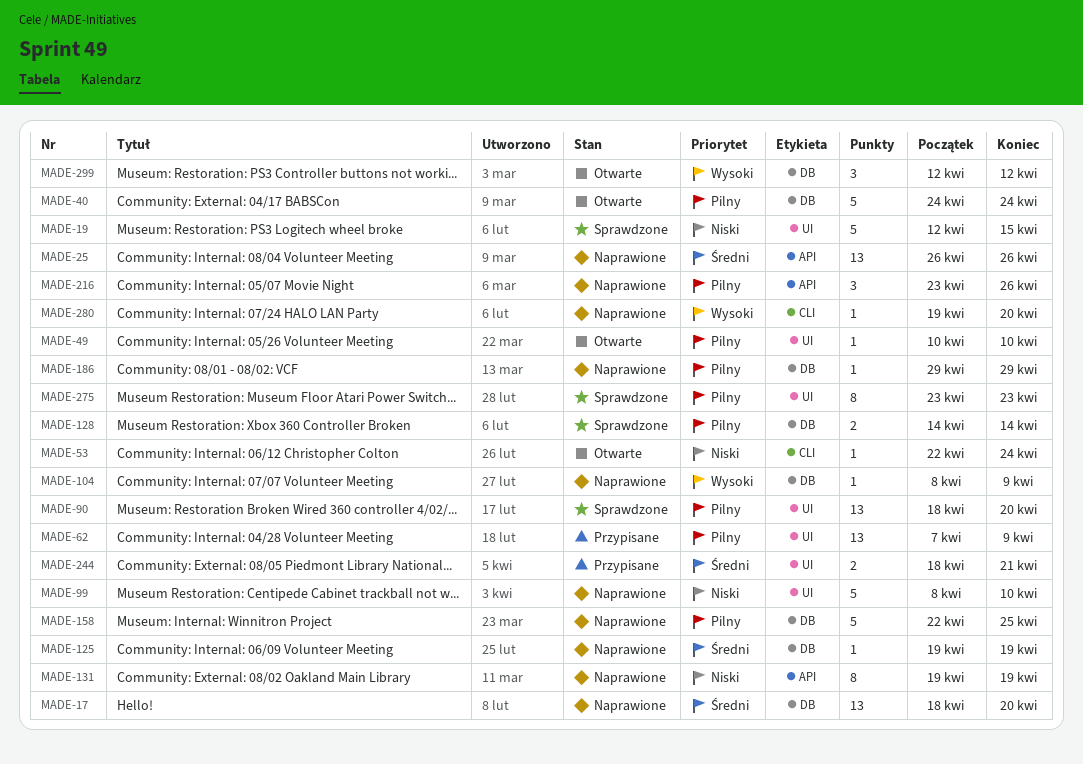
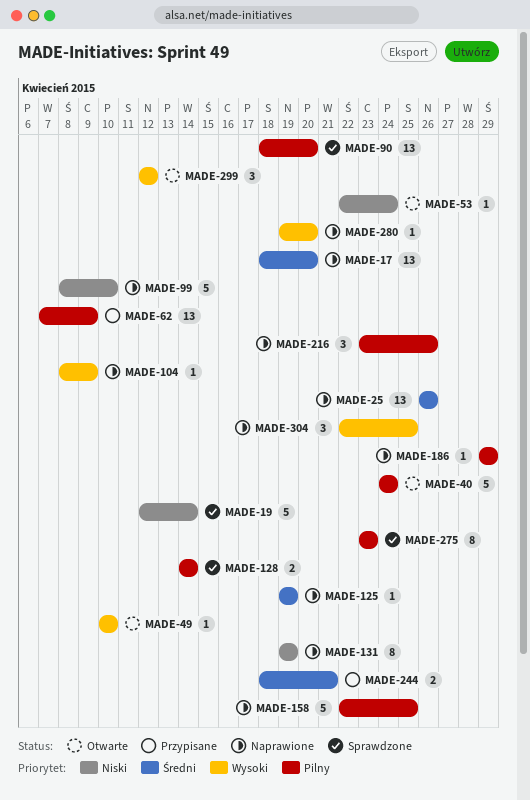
MADE-19, due: Apr 15 -> Apr 14
MADE-49, priority: Pilny -> Wysoki
MADE-304: none -> present

